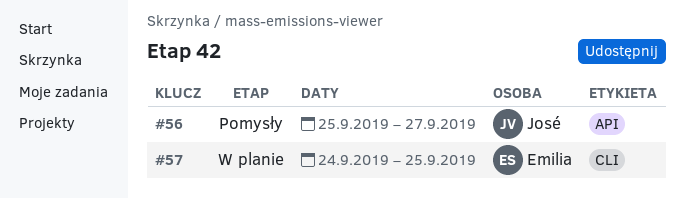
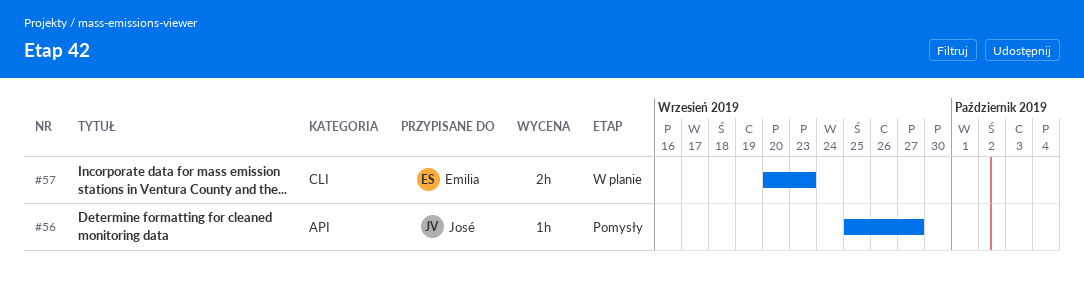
#57, start: Sep 24 -> Sep 20
#57, due: Sep 25 -> Sep 23

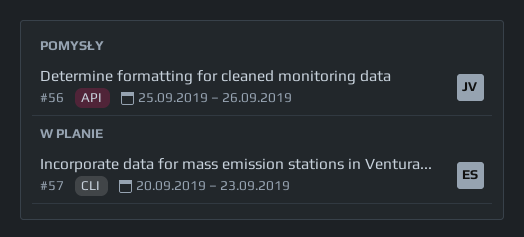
#56, due: Sep 27 -> Sep 26

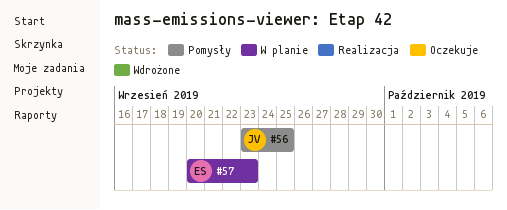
#56, start: Sep 25 -> Sep 23
#56, due: Sep 26 -> Sep 25

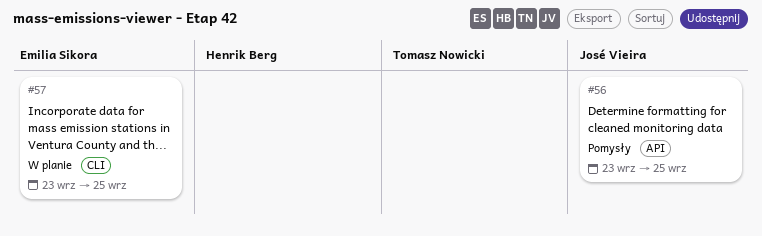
#57, start: Sep 20 -> Sep 23
#57, due: Sep 23 -> Sep 25

